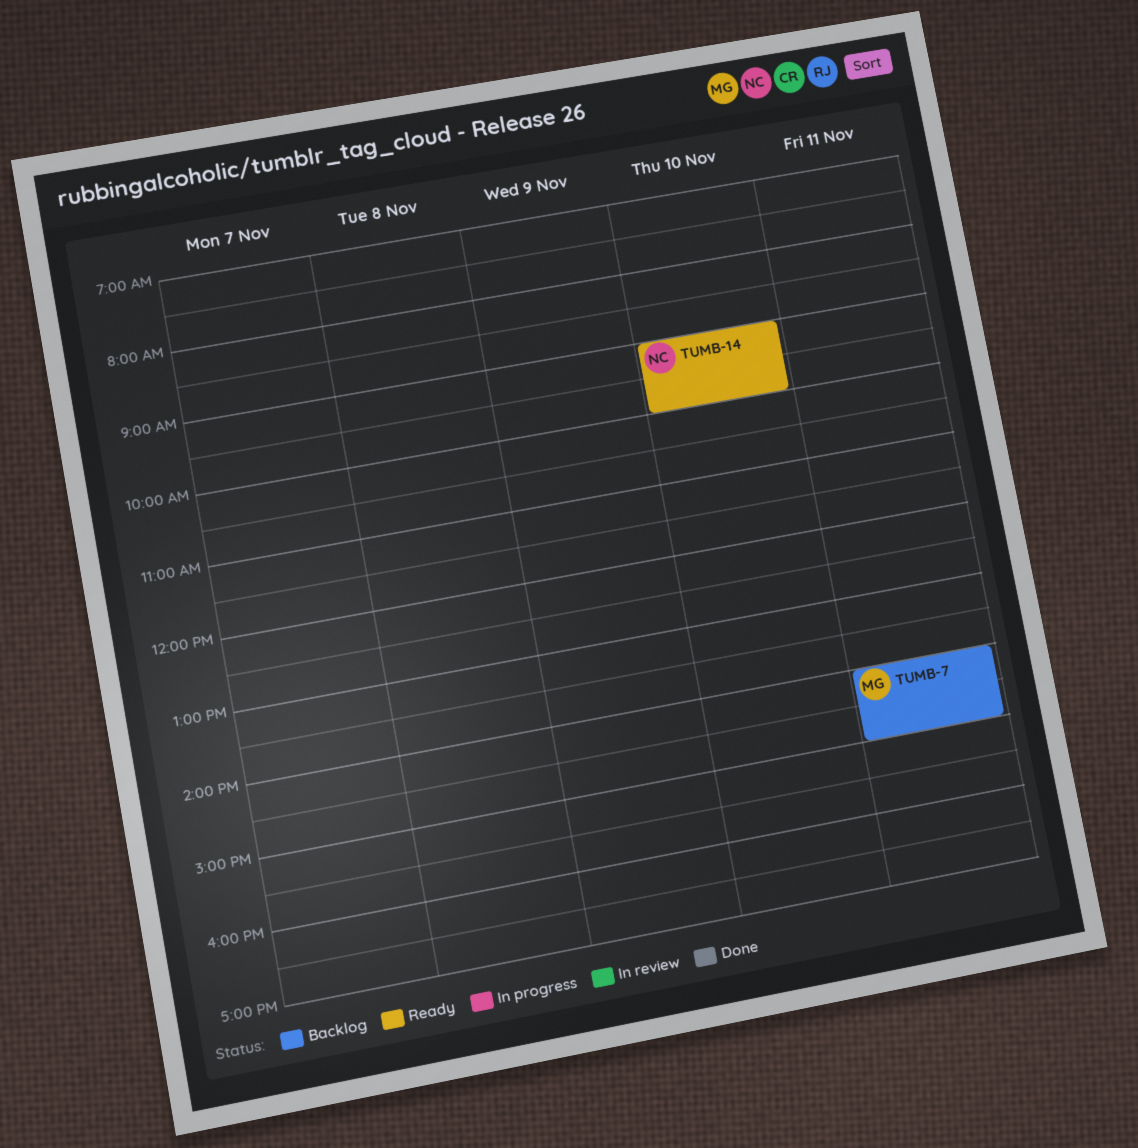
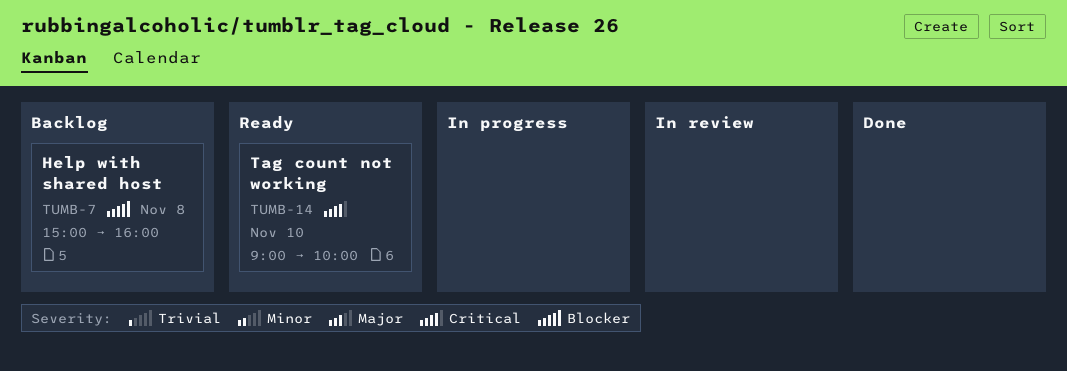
TUMB-7, day: Nov 11 -> Nov 8
TUMB-7, begins: 14:00 -> 15:00
TUMB-7, ends: 15:00 -> 16:00

